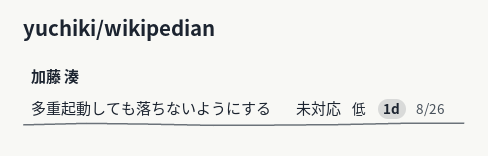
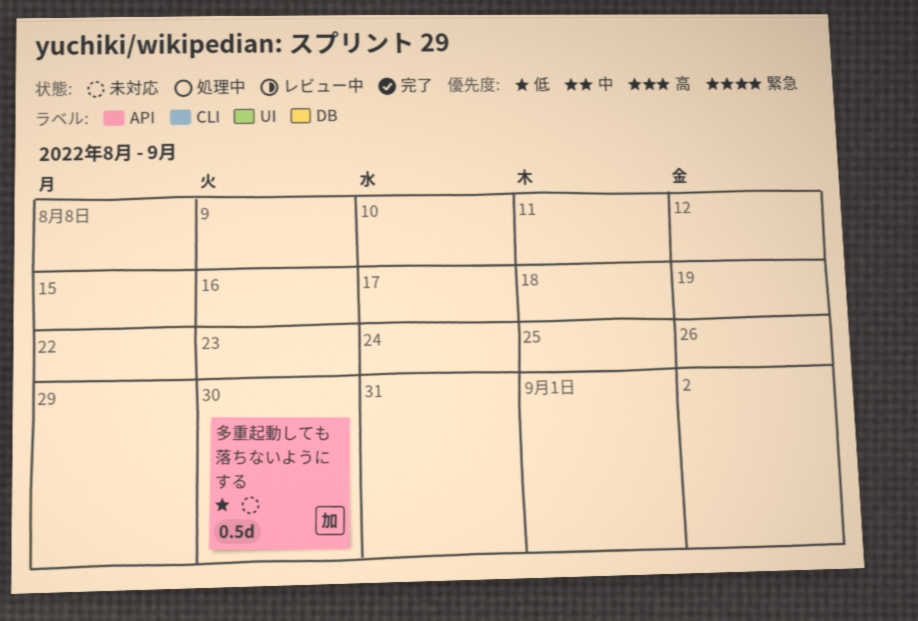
多重起動しても落ちないようにする, estimate: 1d -> 0.5d
多重起動しても落ちないようにする, due: Aug 26 -> Aug 30

